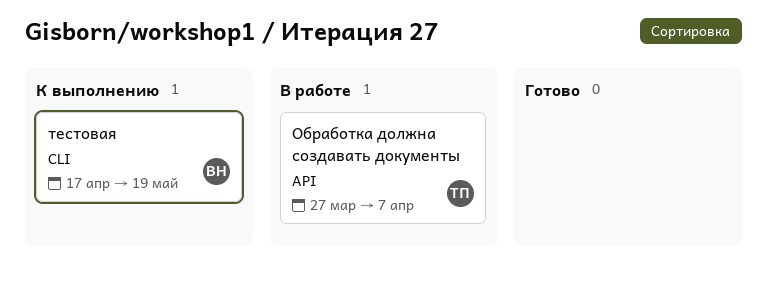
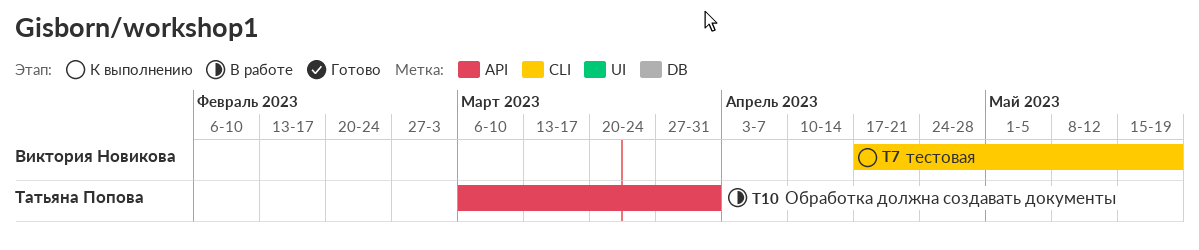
Обработка должна создавать документы, start: Mar 27 -> Mar 6
Обработка должна создавать документы, due: Apr 7 -> Mar 31

